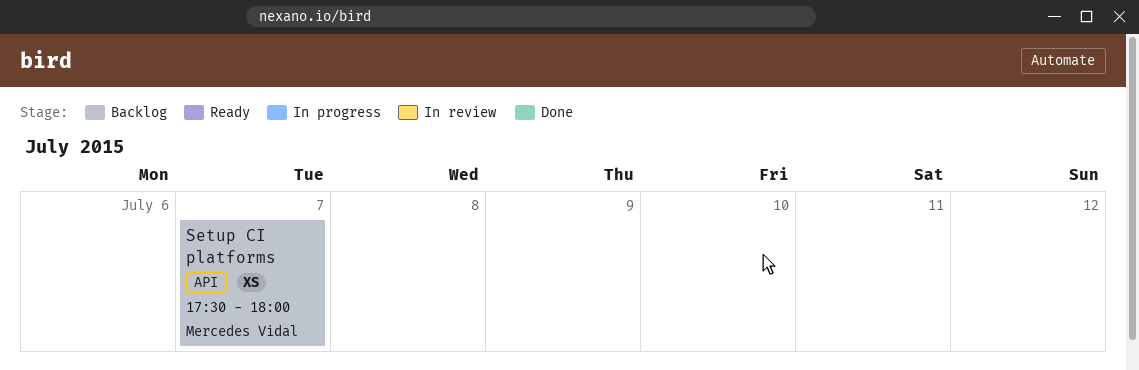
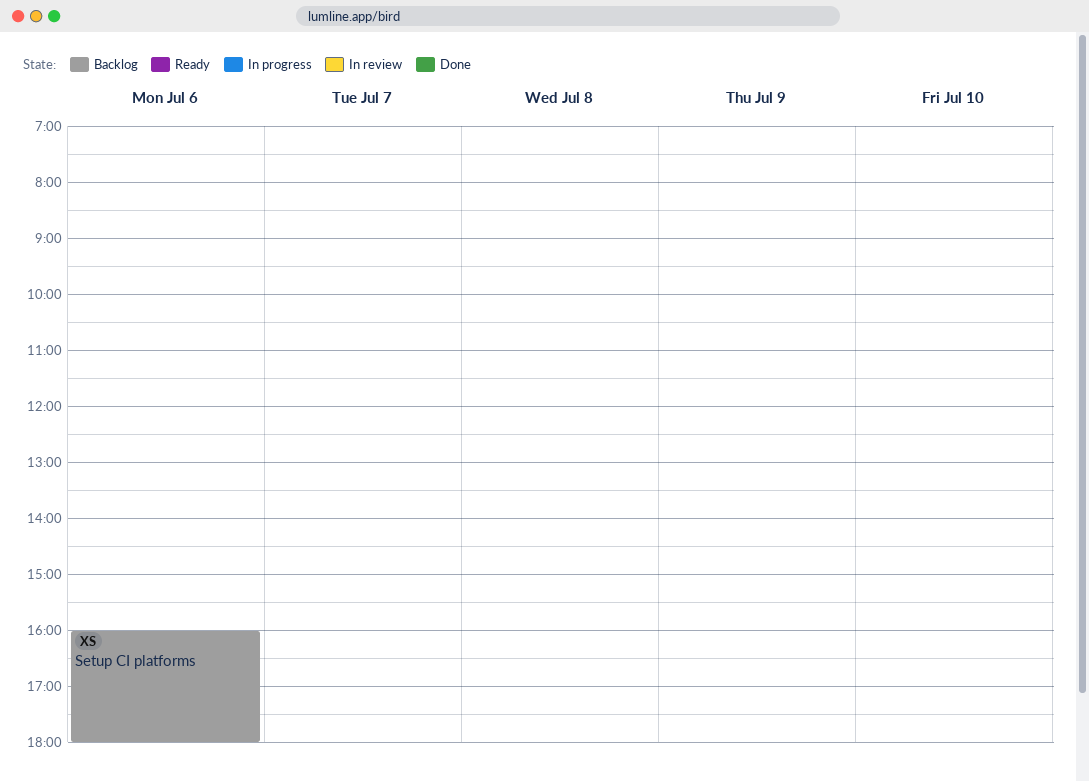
Setup CI platforms, day: Jul 7 -> Jul 6
Setup CI platforms, begins: 17:30 -> 16:00

